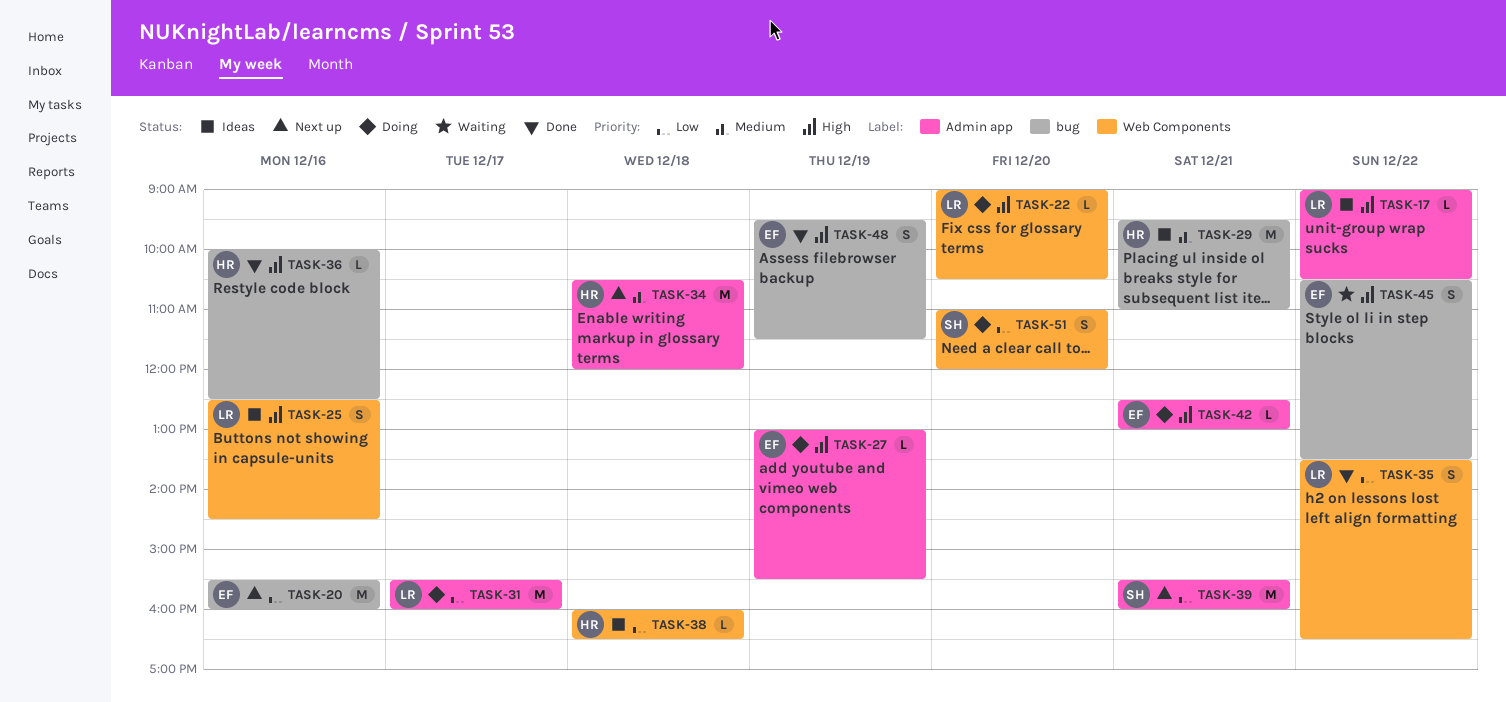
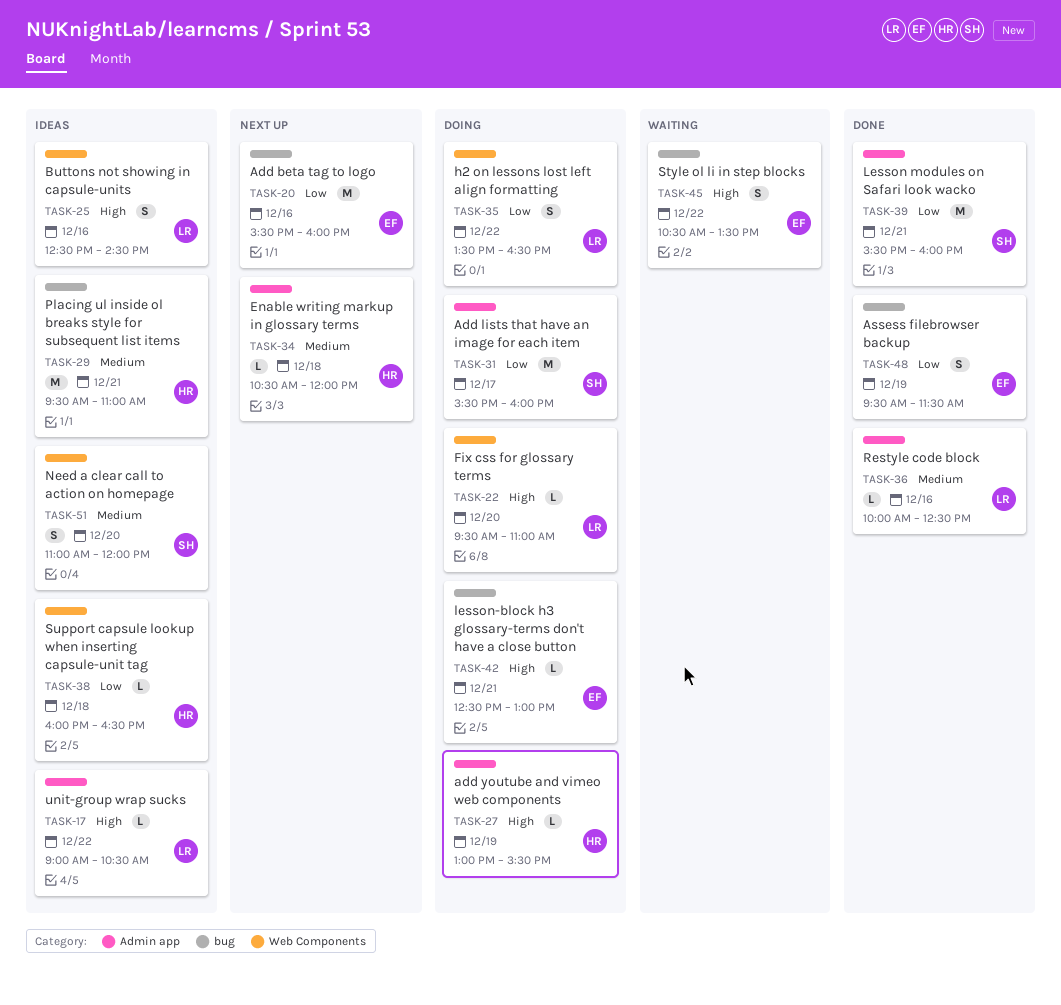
TASK-22, begins: 09:00 -> 09:30
TASK-22, ends: 10:30 -> 11:00
TASK-27, owner: EF -> HR
TASK-31, owner: LR -> SH
TASK-34, estimate: M -> L
TASK-35, status: Done -> Doing
TASK-36, owner: HR -> LR
TASK-36, priority: High -> Medium
TASK-36, label: bug -> Admin app
TASK-39, status: Next up -> Done
TASK-42, label: Admin app -> bug
TASK-48, priority: High -> Low
TASK-51, status: Doing -> Ideas
TASK-51, priority: Low -> Medium

